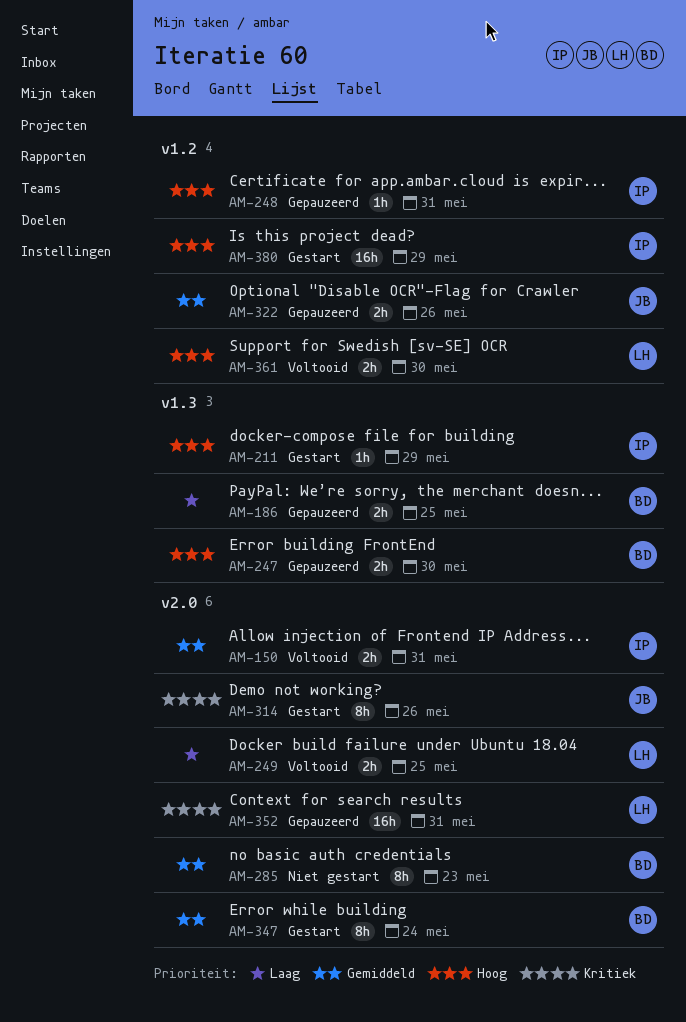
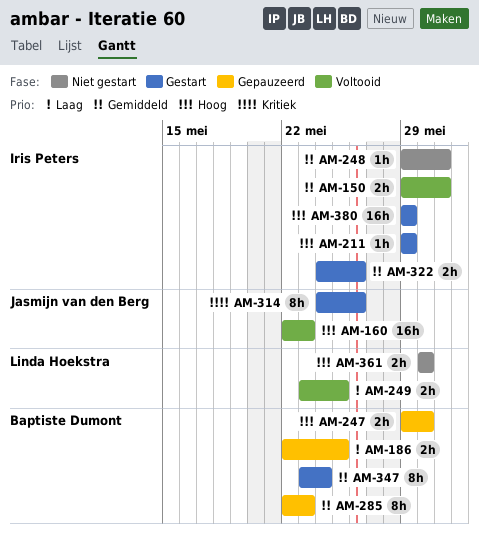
AM-160: none -> present
AM-248, status: Gepauzeerd -> Niet gestart
AM-248, priority: Hoog -> Gemiddeld
AM-285, status: Niet gestart -> Gepauzeerd
AM-322, status: Gepauzeerd -> Gestart
AM-322, owner: Jasmijn van den Berg -> Iris Peters
AM-352: present -> none
AM-361, status: Voltooid -> Niet gestart

